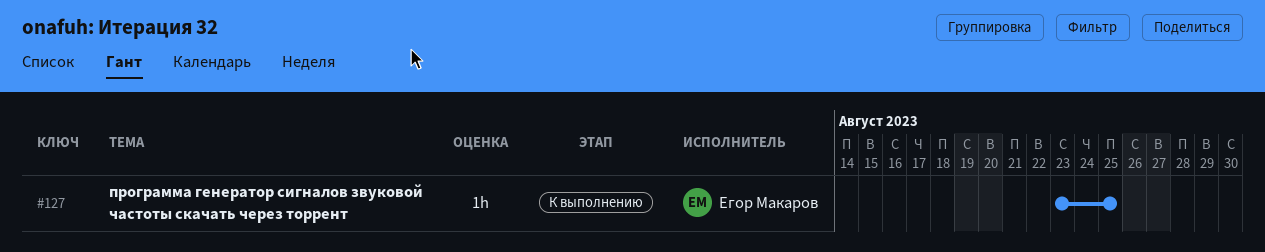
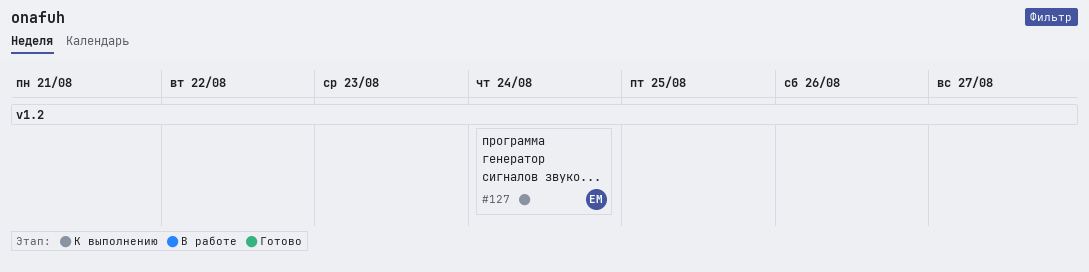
#127, due: Aug 25 -> Aug 24

